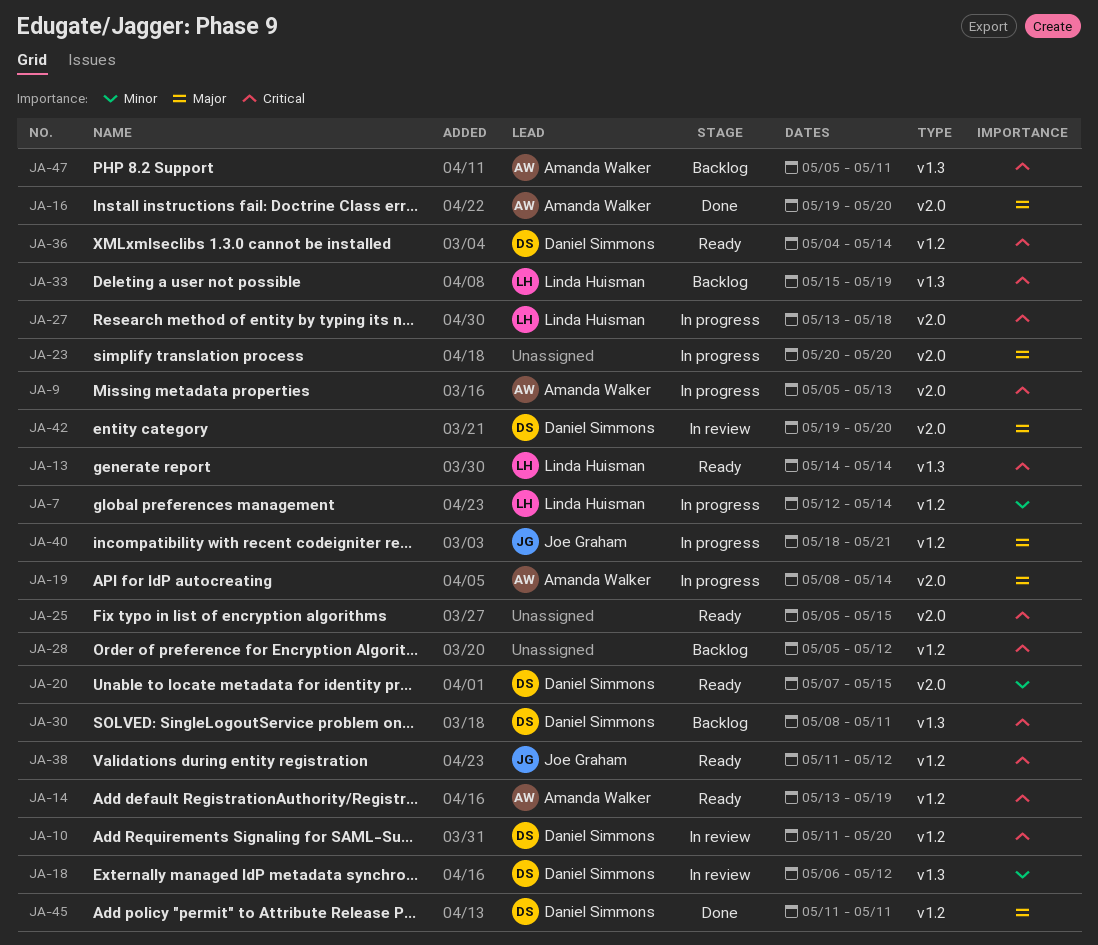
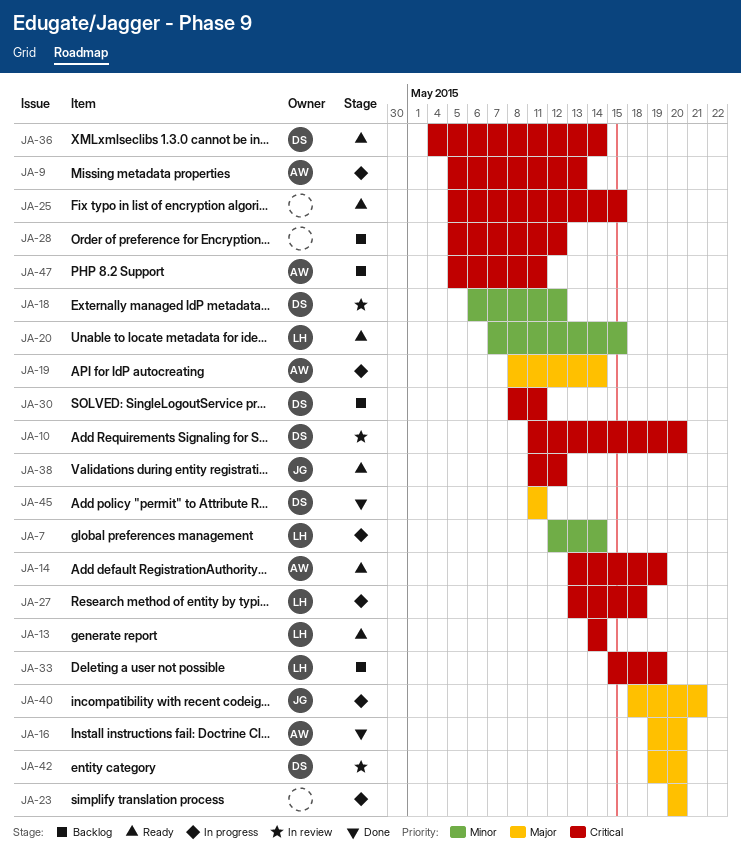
JA-20, owner: Daniel Simmons -> Linda Huisman

